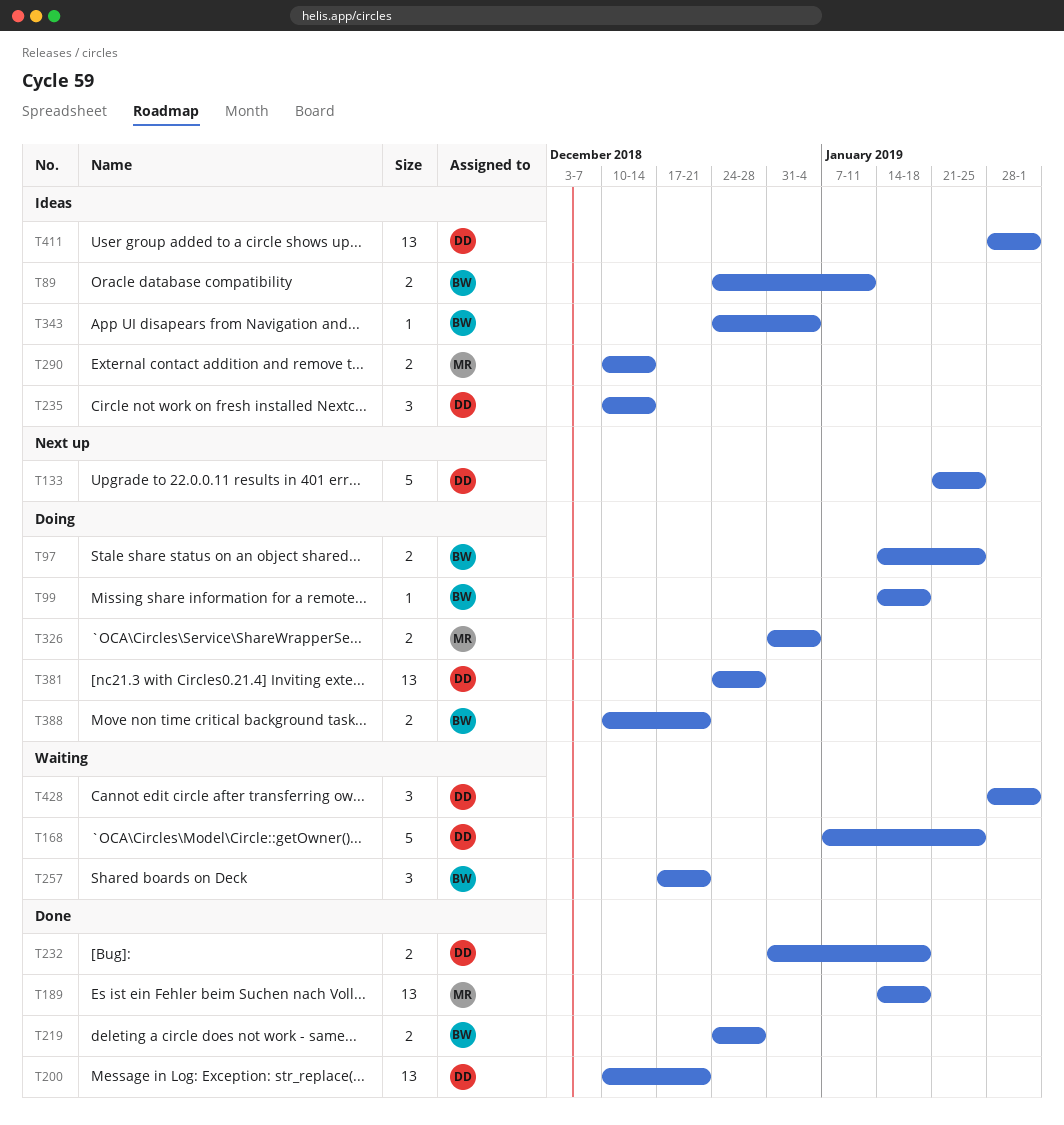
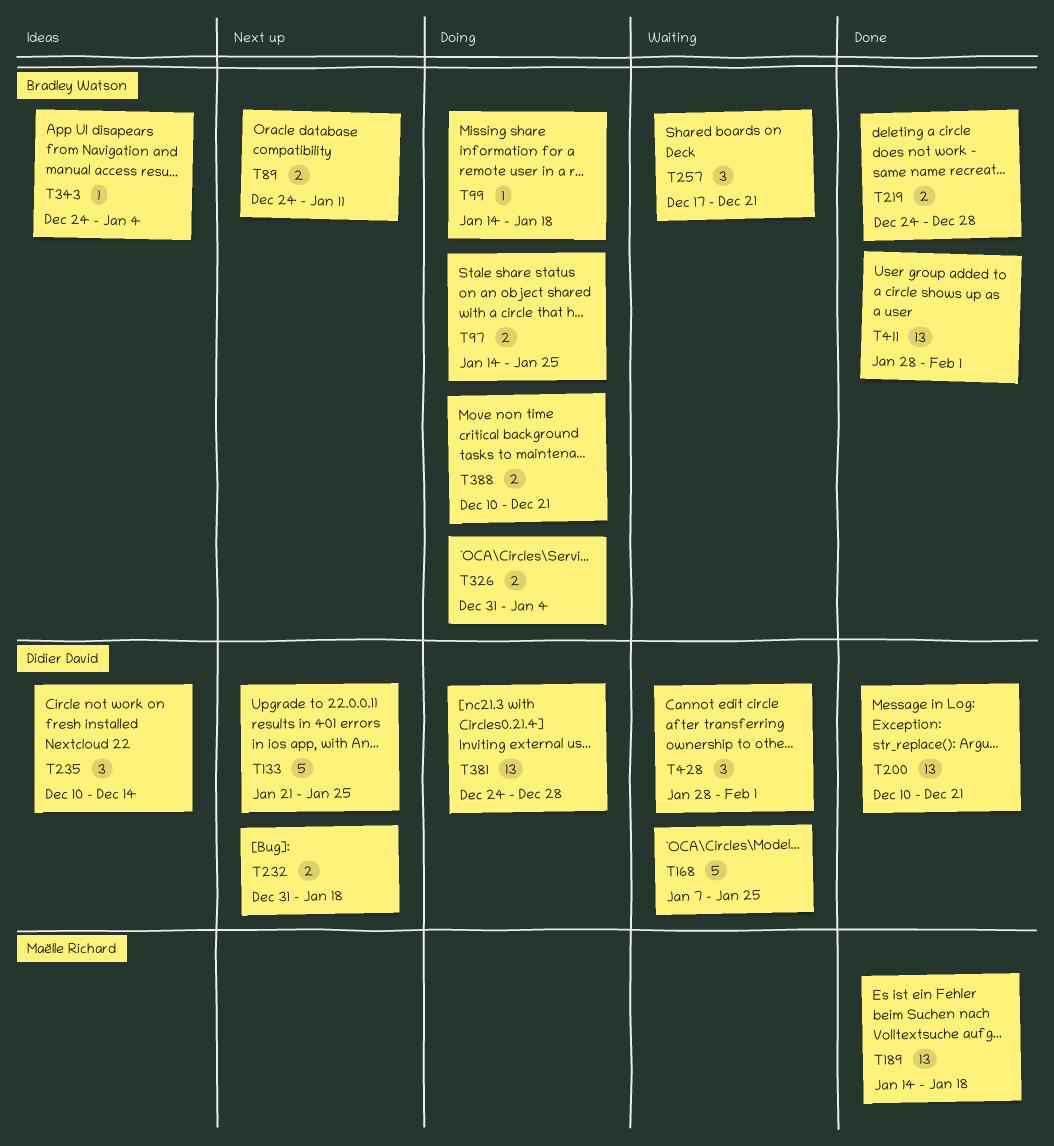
T89, status: Ideas -> Next up
T232, status: Done -> Next up
T290: present -> none
T326, owner: Maëlle Richard -> Bradley Watson
T411, status: Ideas -> Done
T411, owner: Didier David -> Bradley Watson

